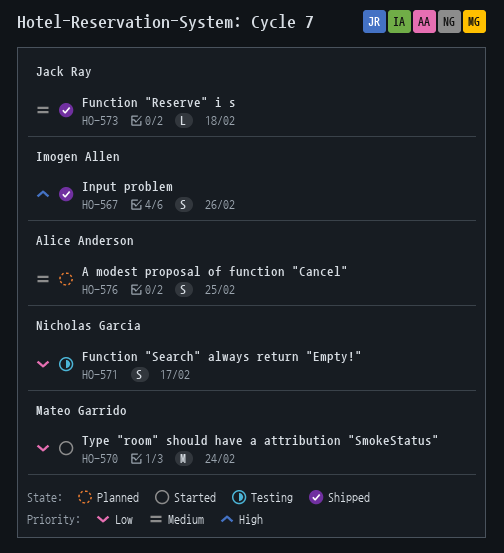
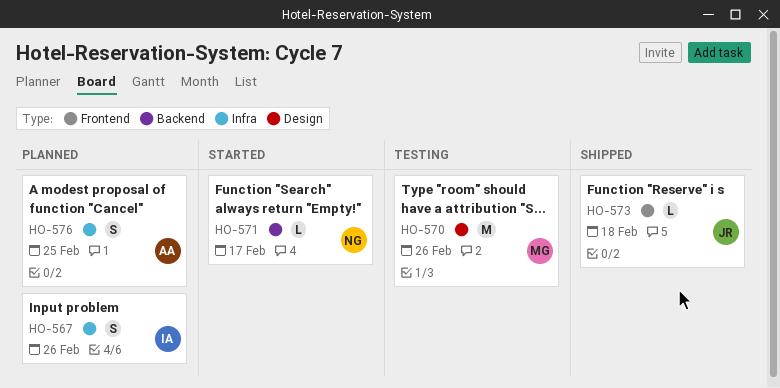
HO-567, status: Shipped -> Planned
HO-570, status: Started -> Testing
HO-570, due: Feb 24 -> Feb 26
HO-571, status: Testing -> Started
HO-571, estimate: S -> L

